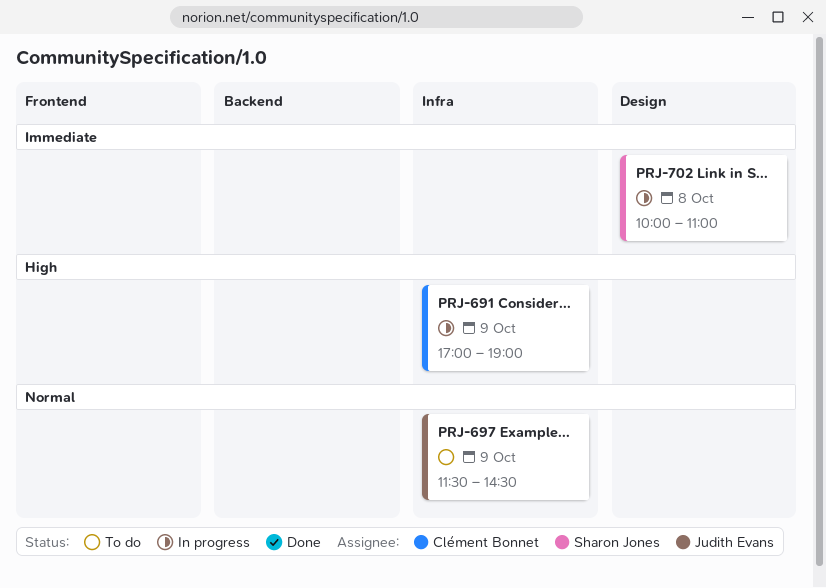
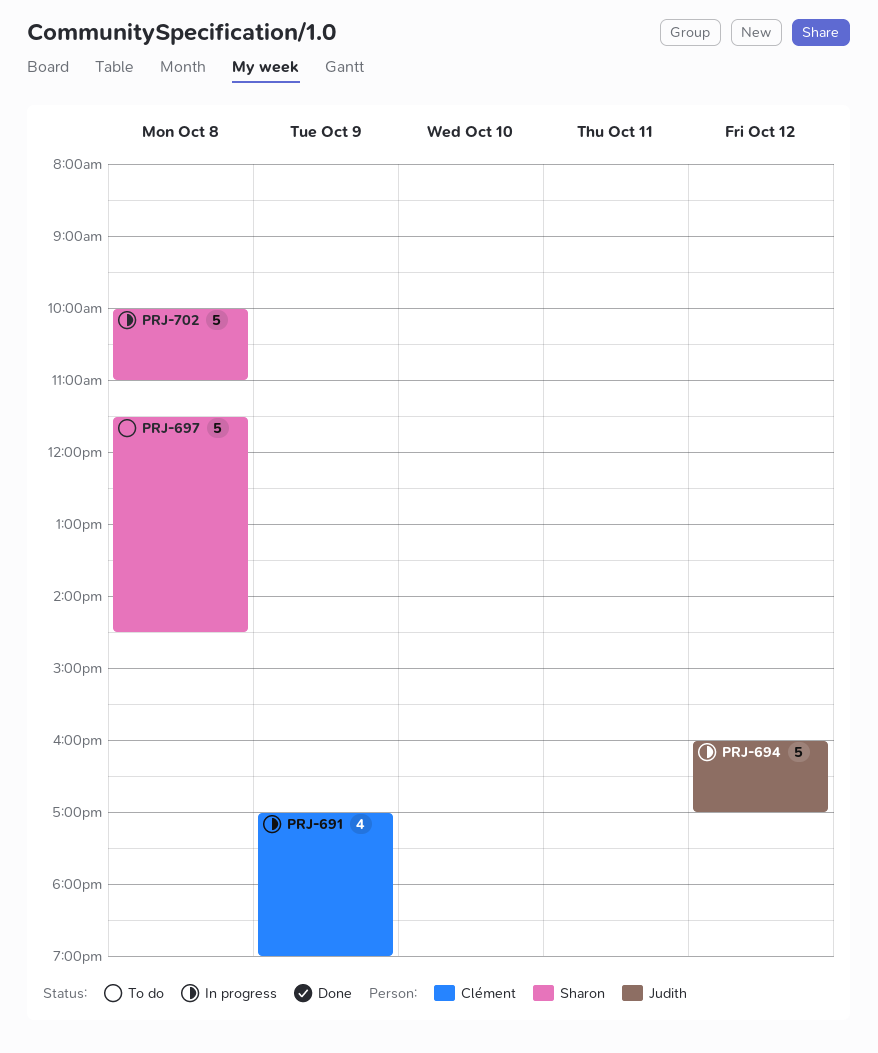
PRJ-694: none -> present
PRJ-697, owner: Judith Evans -> Sharon Jones
PRJ-697, day: Oct 9 -> Oct 8

